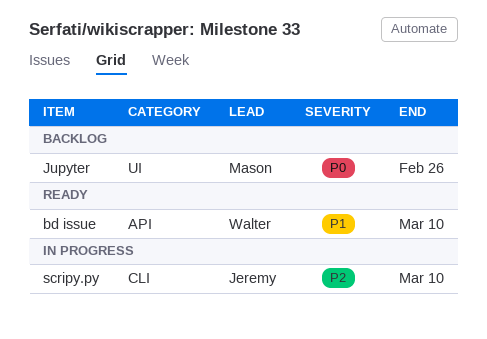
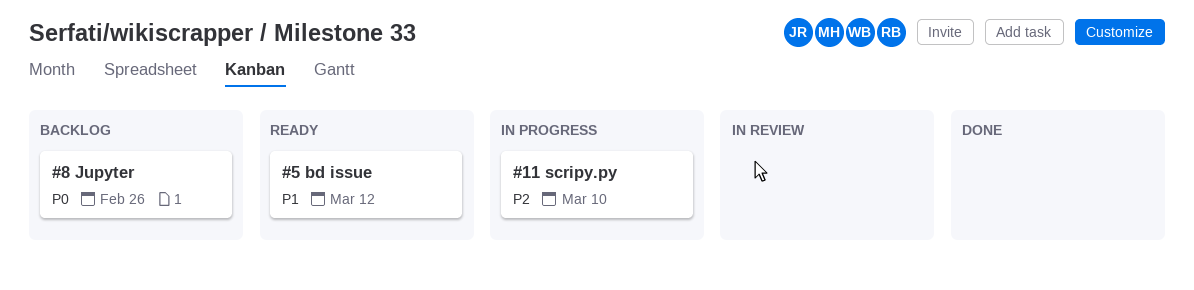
bd issue, due: Mar 10 -> Mar 12

